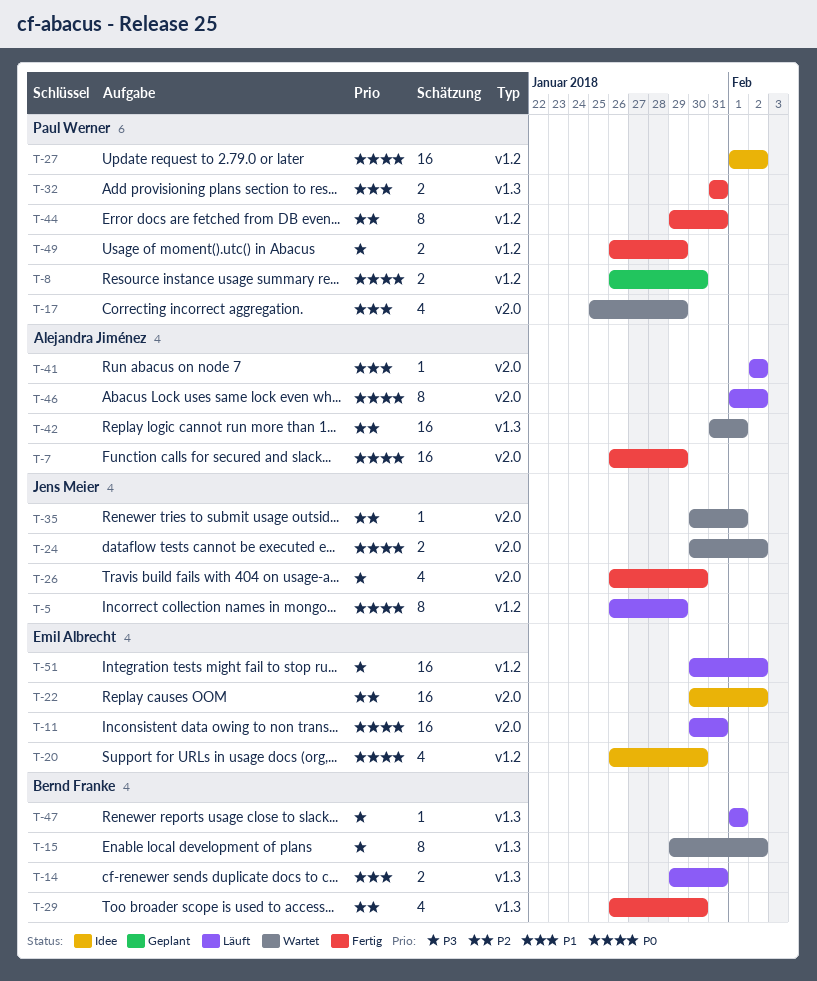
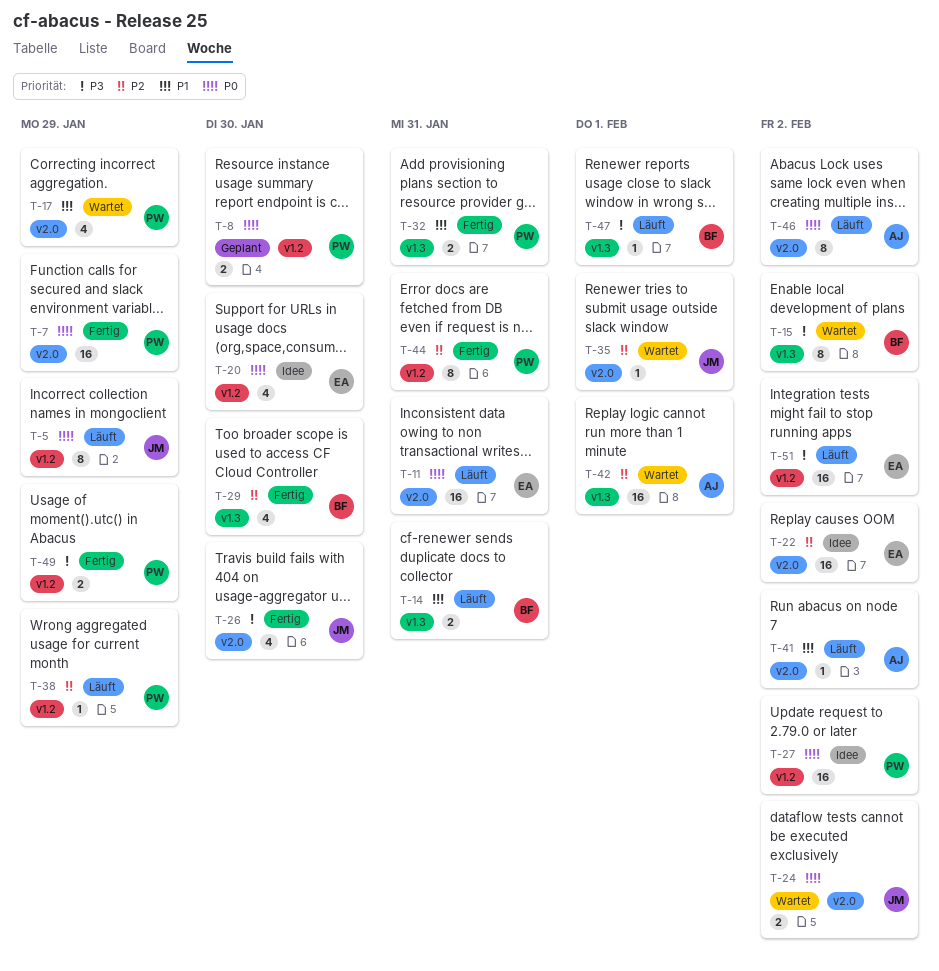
T-7, owner: Alejandra Jiménez -> Paul Werner
T-38: none -> present

